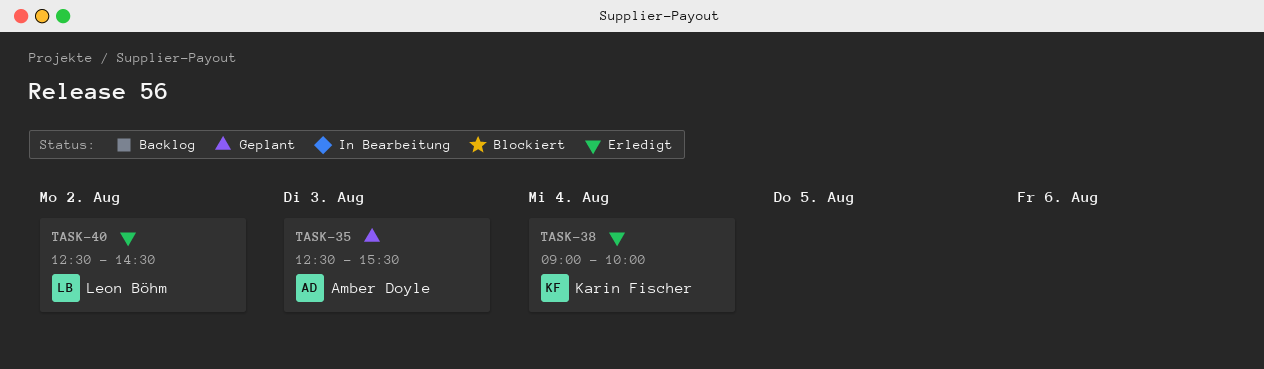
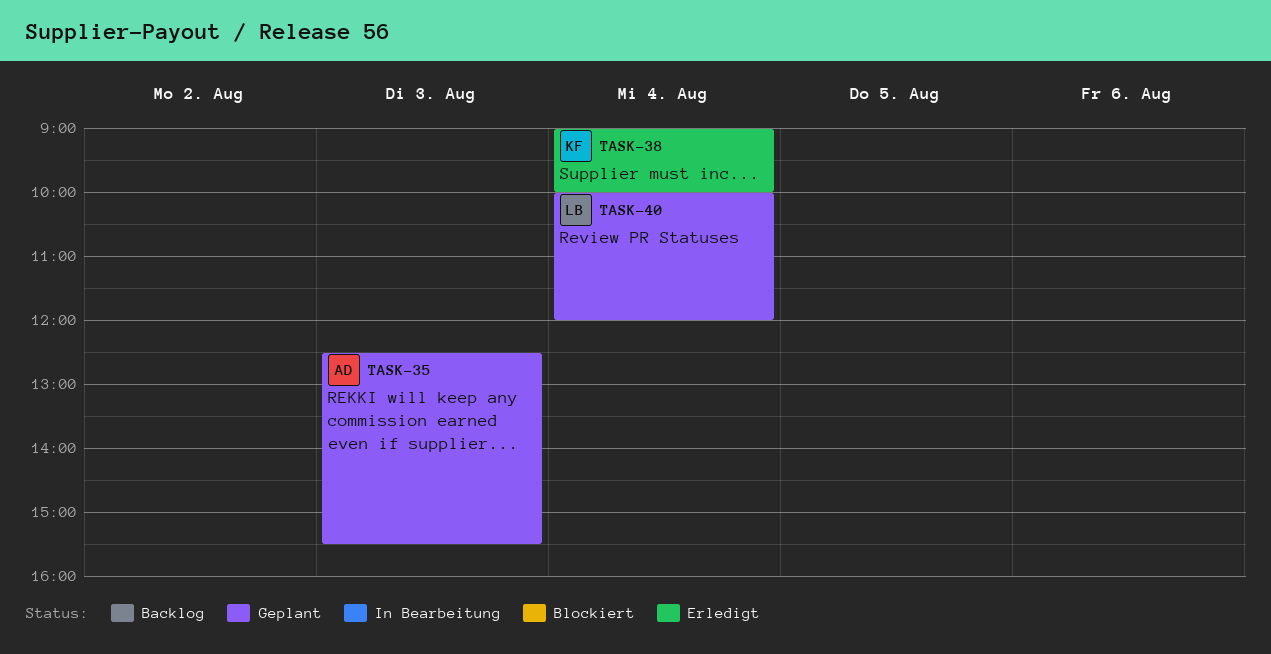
TASK-40, status: Erledigt -> Geplant
TASK-40, day: Aug 2 -> Aug 4
TASK-40, begins: 12:30 -> 10:00
TASK-40, ends: 14:30 -> 12:00

